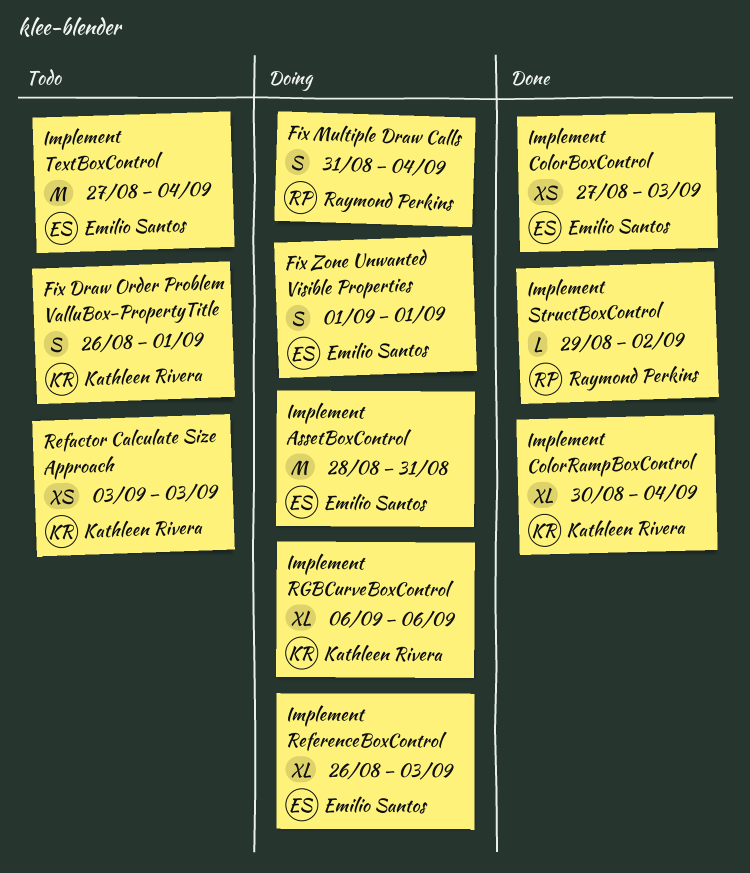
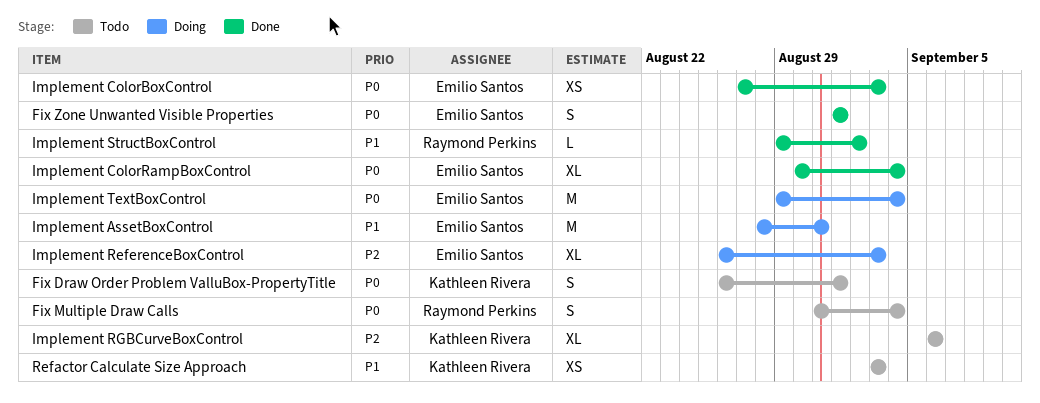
Fix Multiple Draw Calls, status: Doing -> Todo
Fix Zone Unwanted Visible Properties, status: Doing -> Done
Implement ColorRampBoxControl, owner: Kathleen Rivera -> Emilio Santos
Implement RGBCurveBoxControl, status: Doing -> Todo
Implement TextBoxControl, status: Todo -> Doing
Implement TextBoxControl, start: Aug 27 -> Aug 29

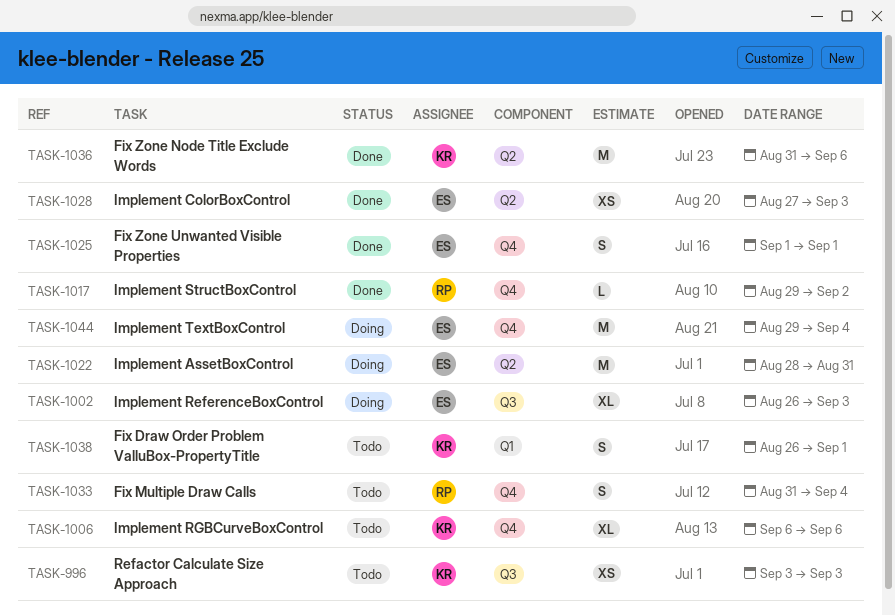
Fix Zone Node Title Exclude Words: none -> present
Implement ColorRampBoxControl: present -> none

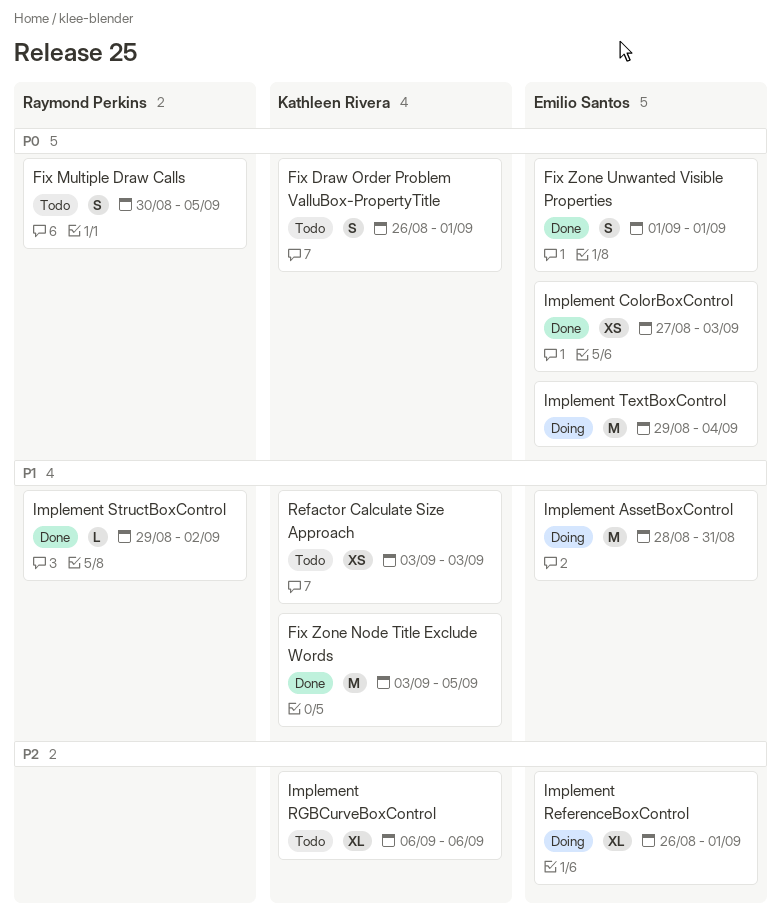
Fix Multiple Draw Calls, start: Aug 31 -> Aug 30
Fix Multiple Draw Calls, due: Sep 4 -> Sep 5
Fix Zone Node Title Exclude Words, start: Aug 31 -> Sep 3
Fix Zone Node Title Exclude Words, due: Sep 6 -> Sep 5
Implement ReferenceBoxControl, due: Sep 3 -> Sep 1

